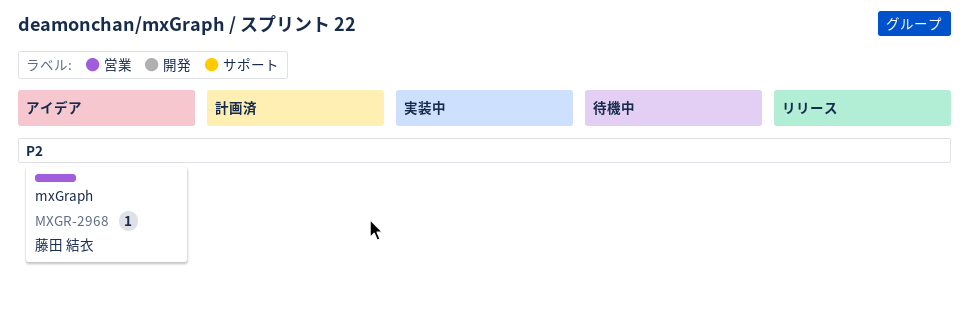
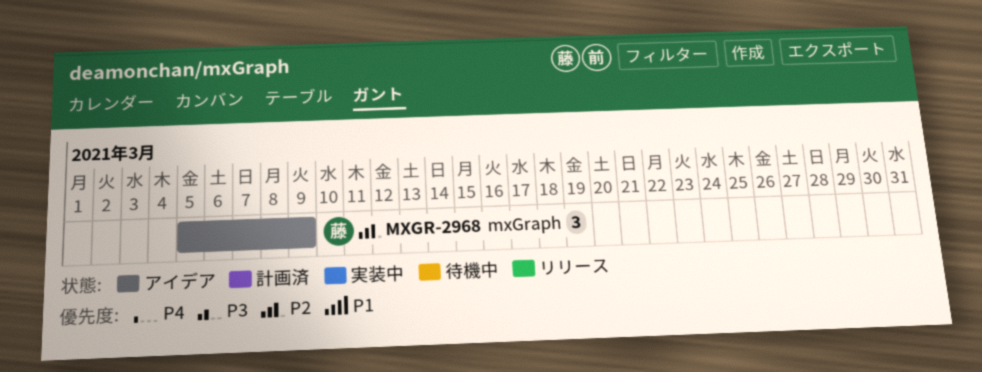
MXGR-2968, estimate: 1 -> 3

